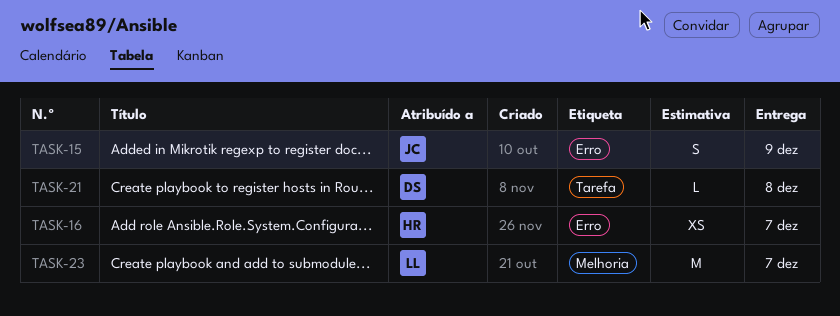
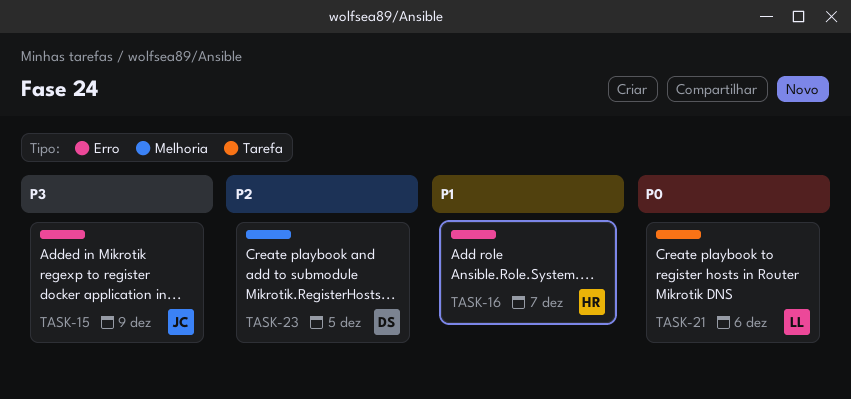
TASK-21, owner: DS -> LL
TASK-21, due: Dec 8 -> Dec 6
TASK-23, owner: LL -> DS
TASK-23, due: Dec 7 -> Dec 5

